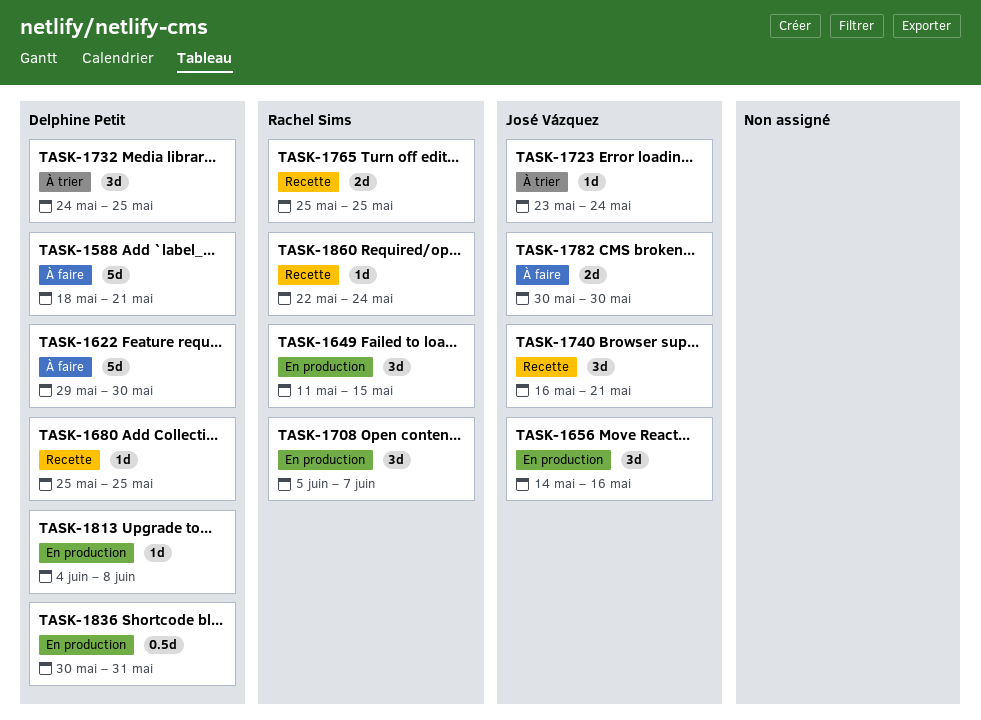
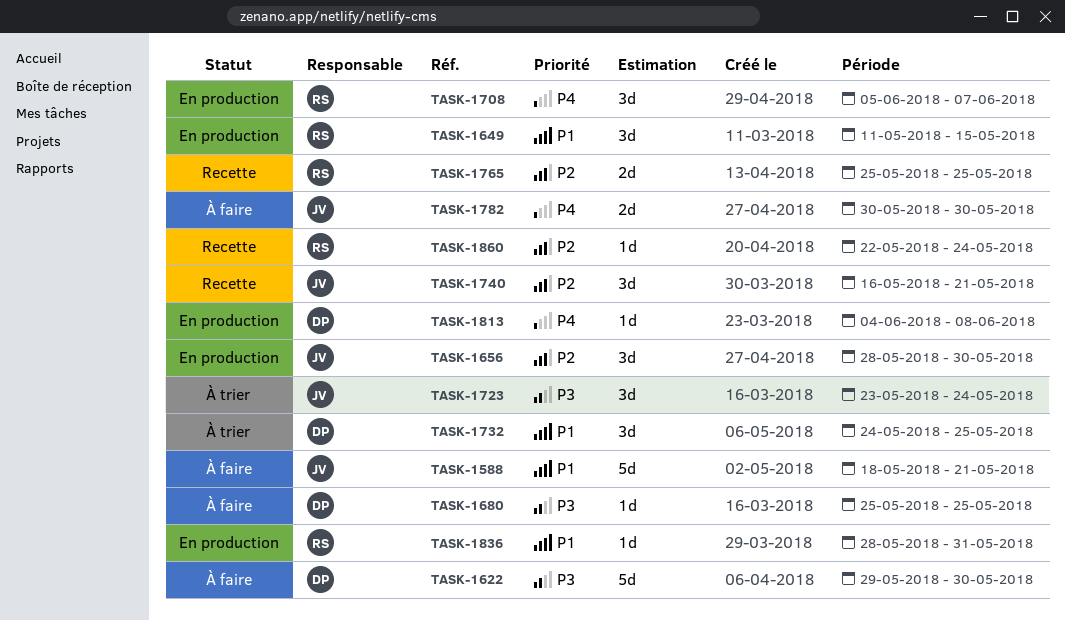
TASK-1588, owner: Delphine Petit -> José Vázquez
TASK-1656, start: May 14 -> May 28
TASK-1656, due: May 16 -> May 30
TASK-1680, status: Recette -> À faire
TASK-1723, estimate: 1d -> 3d
TASK-1836, owner: Delphine Petit -> Rachel Sims
TASK-1836, estimate: 0.5d -> 1d
TASK-1836, start: May 30 -> May 28

